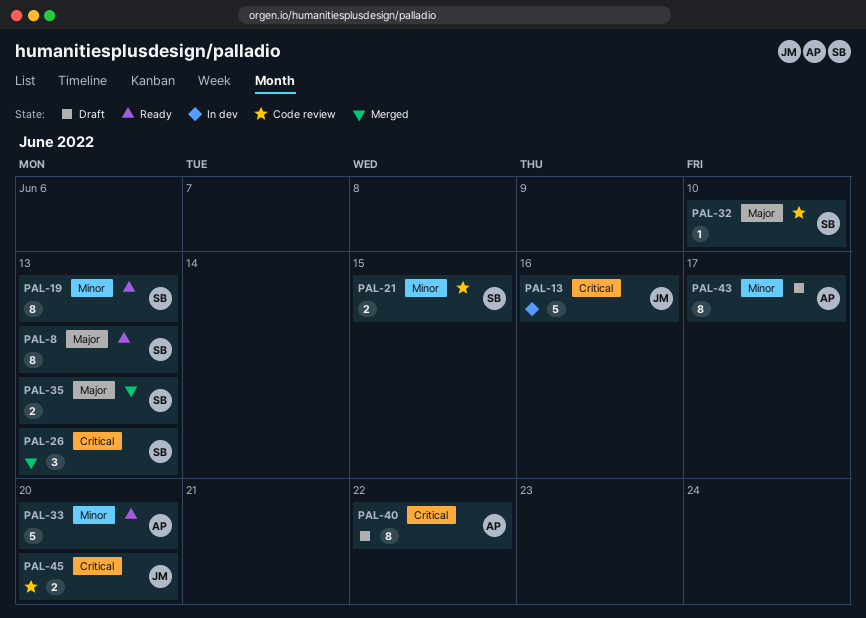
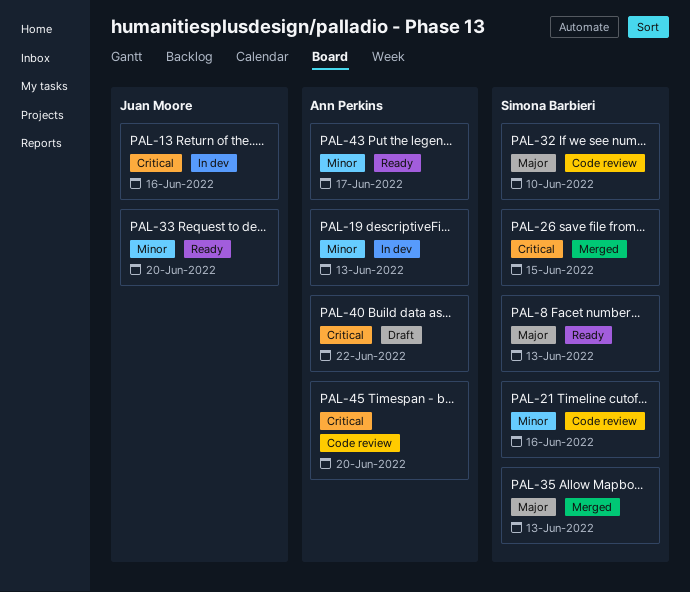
PAL-19, status: Ready -> In dev
PAL-19, owner: Simona Barbieri -> Ann Perkins
PAL-21, due: Jun 15 -> Jun 16
PAL-26, due: Jun 13 -> Jun 15
PAL-33, owner: Ann Perkins -> Juan Moore
PAL-43, status: Draft -> Ready
PAL-45, owner: Juan Moore -> Ann Perkins

